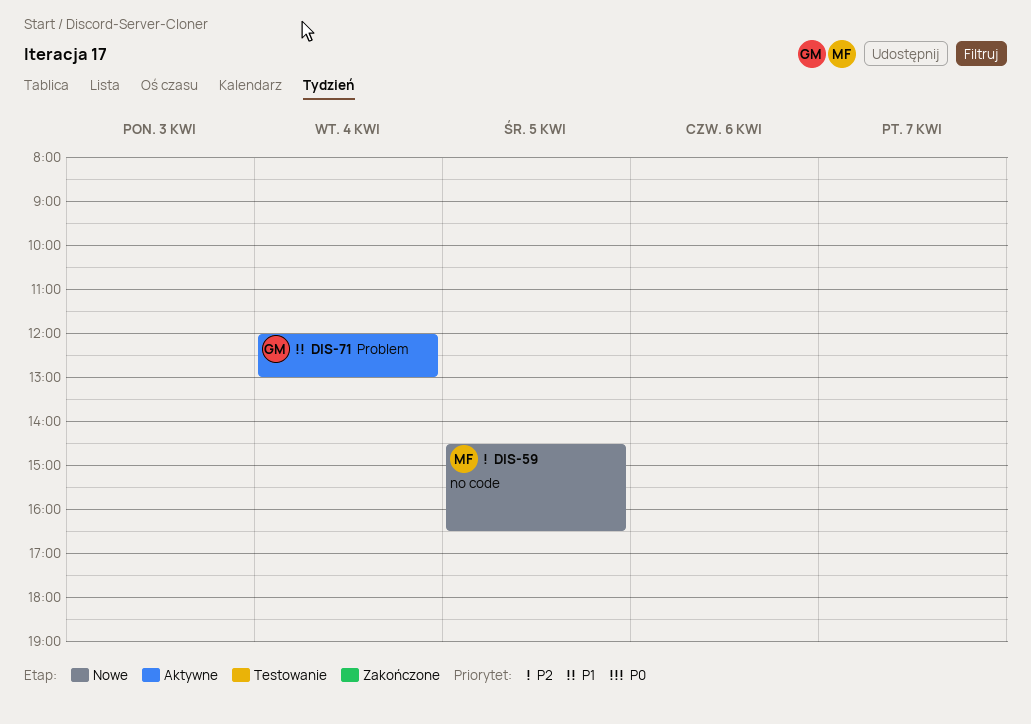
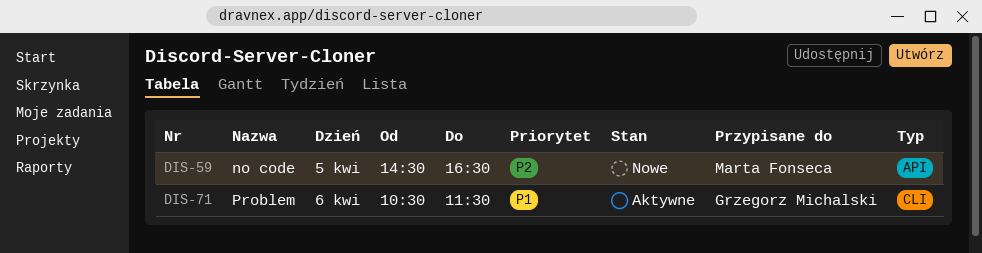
DIS-71, day: Apr 4 -> Apr 6
DIS-71, begins: 12:00 -> 10:30
DIS-71, ends: 13:00 -> 11:30

